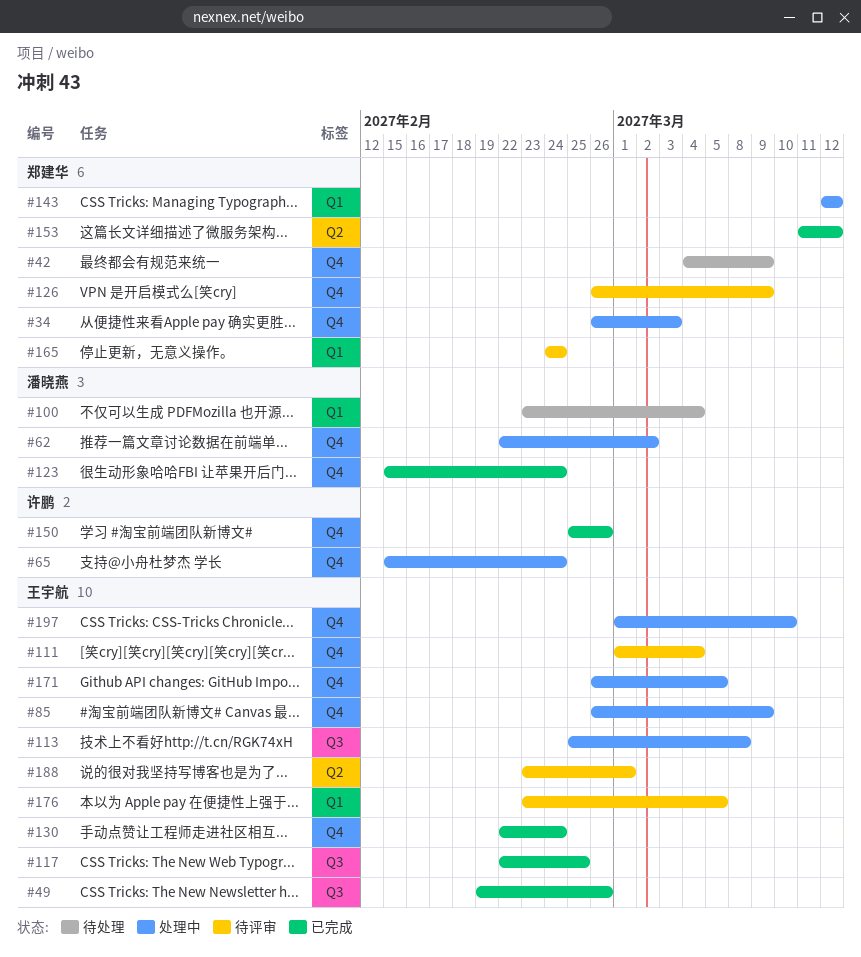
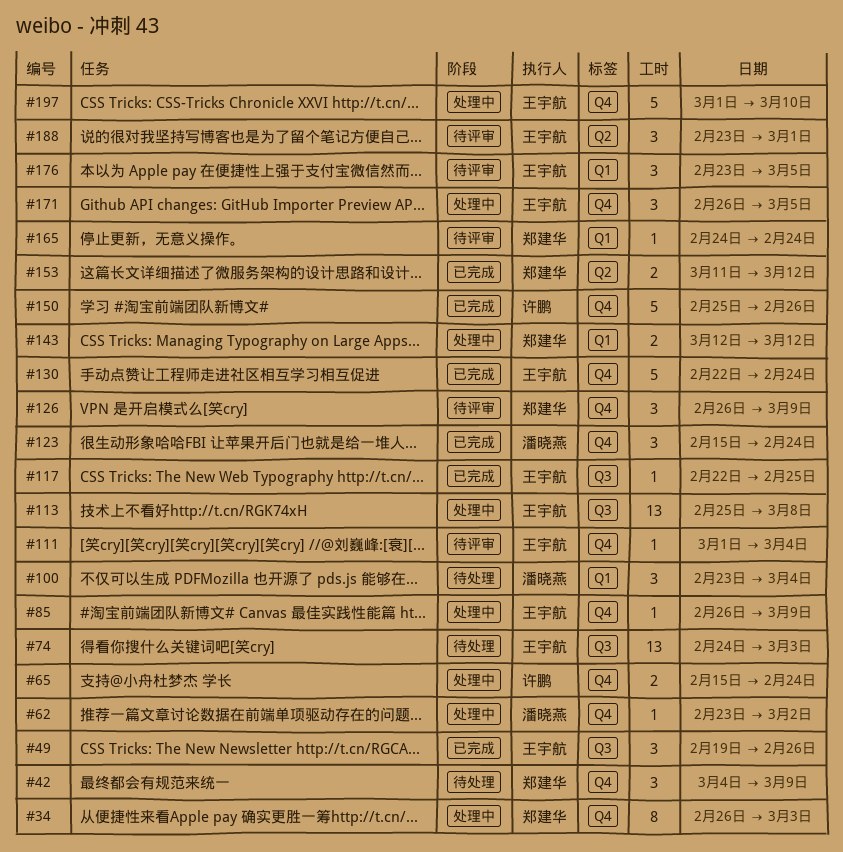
#62, start: Feb 22 -> Feb 23
#74: none -> present

